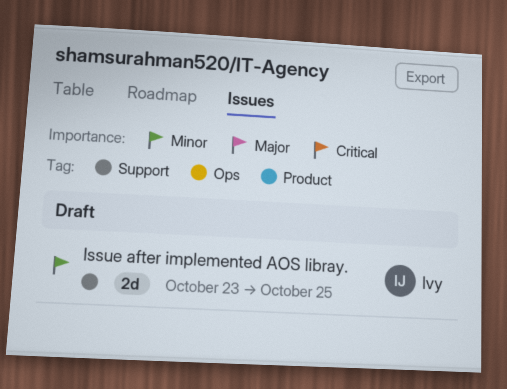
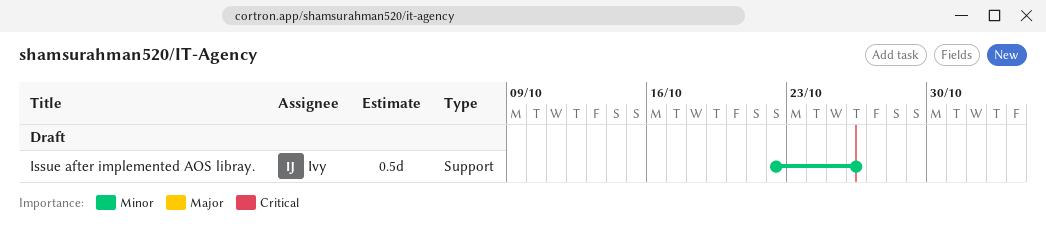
Issue after implemented AOS libray., estimate: 2d -> 0.5d
Issue after implemented AOS libray., start: Oct 23 -> Oct 22
Issue after implemented AOS libray., due: Oct 25 -> Oct 26

